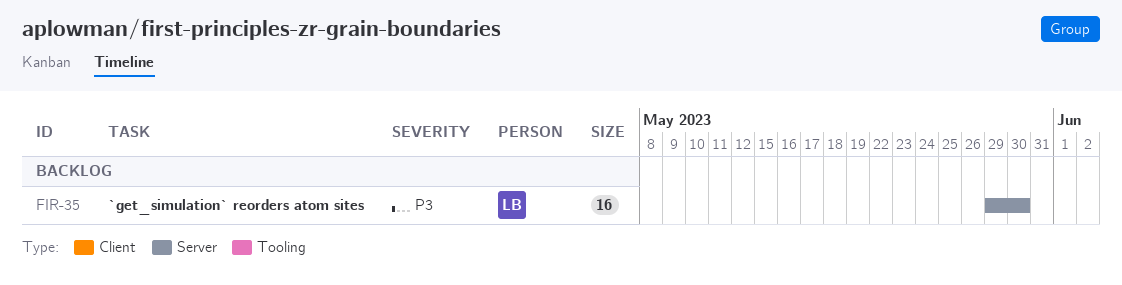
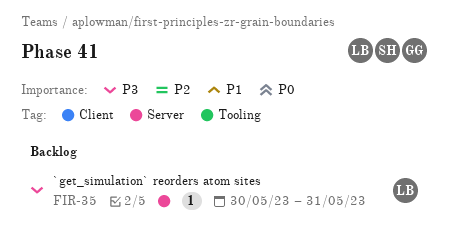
FIR-35, estimate: 16 -> 1
FIR-35, start: May 29 -> May 30
FIR-35, due: May 30 -> May 31

